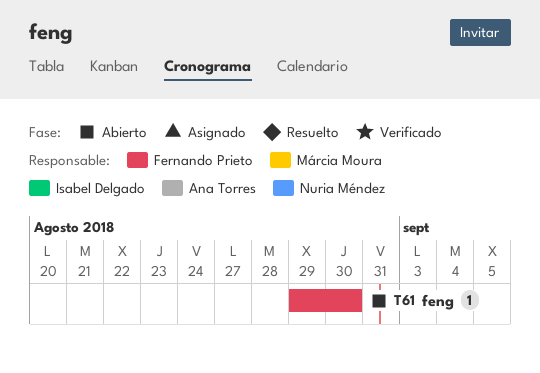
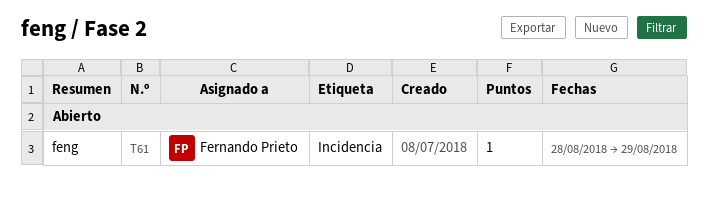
T61, start: Aug 29 -> Aug 28
T61, due: Aug 30 -> Aug 29

